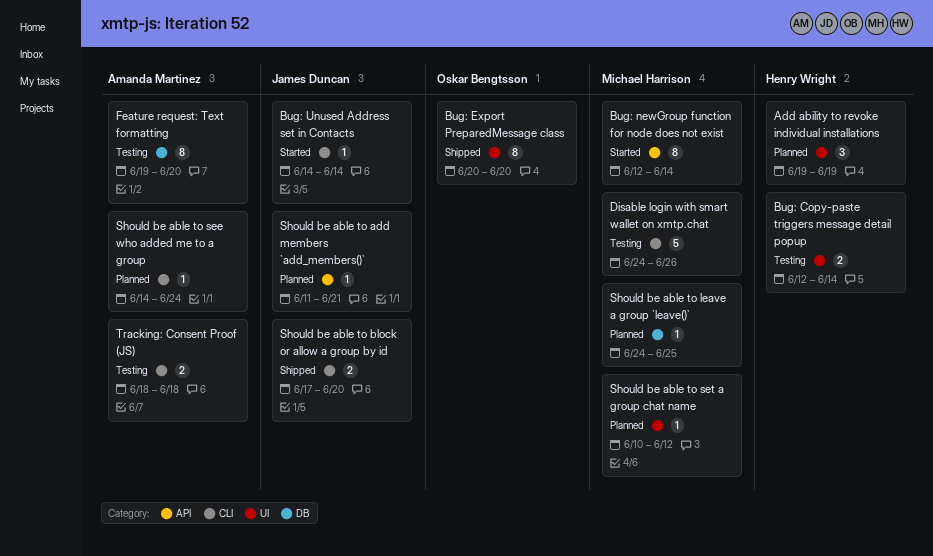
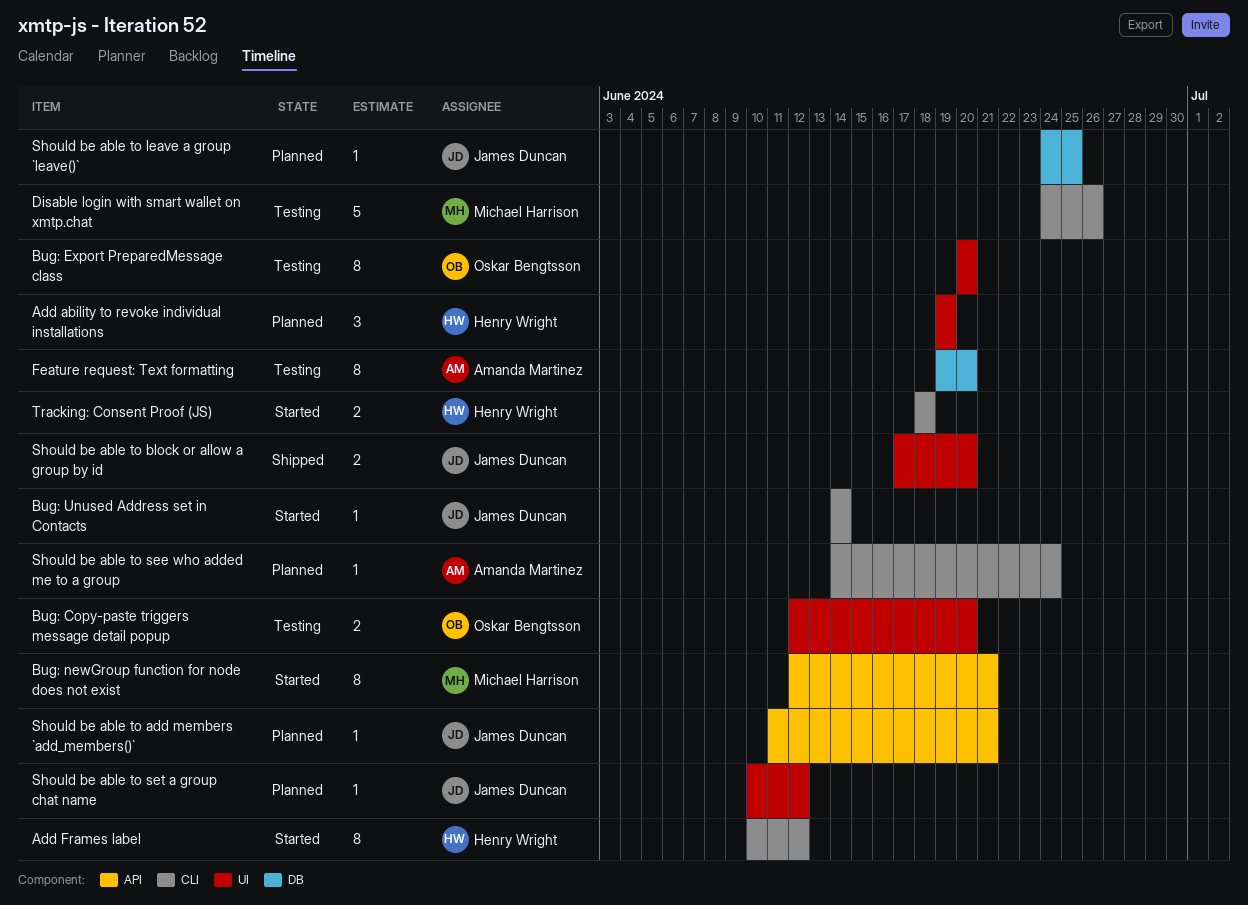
Add Frames label: none -> present
Bug: Copy-paste triggers message detail popup, owner: Henry Wright -> Oskar Bengtsson
Bug: Copy-paste triggers message detail popup, due: Jun 14 -> Jun 20
Bug: Export PreparedMessage class, status: Shipped -> Testing
Bug: newGroup function for node does not exist, due: Jun 14 -> Jun 21
Should be able to block or allow a group by id, label: CLI -> UI
Should be able to leave a group `leave()`, owner: Michael Harrison -> James Duncan
Should be able to set a group chat name, owner: Michael Harrison -> James Duncan
Tracking: Consent Proof (JS), status: Testing -> Started
Tracking: Consent Proof (JS), owner: Amanda Martinez -> Henry Wright

